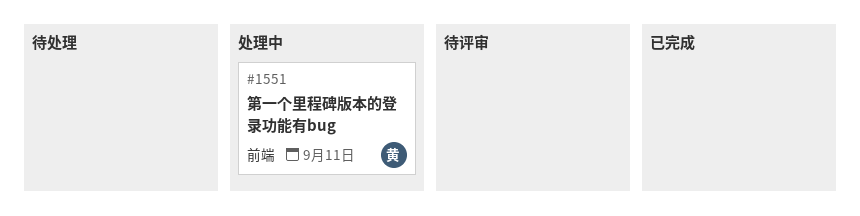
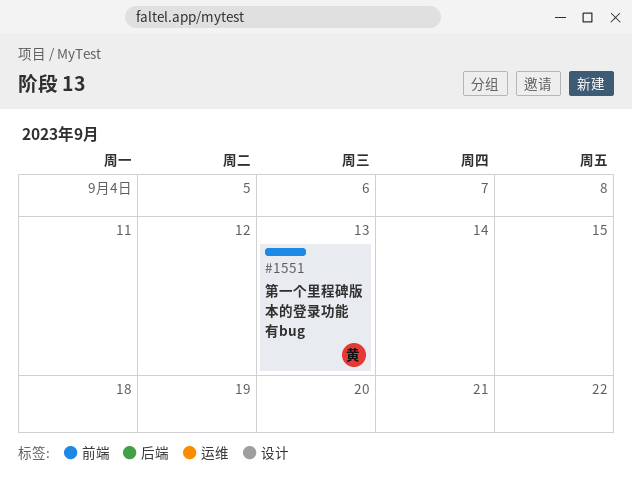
#1551, due: Sep 11 -> Sep 13

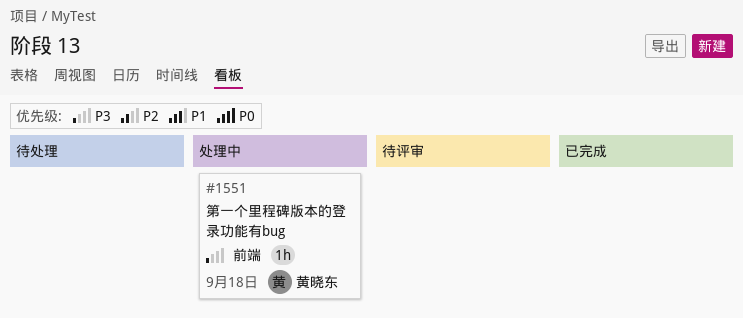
#1551, due: Sep 13 -> Sep 18

